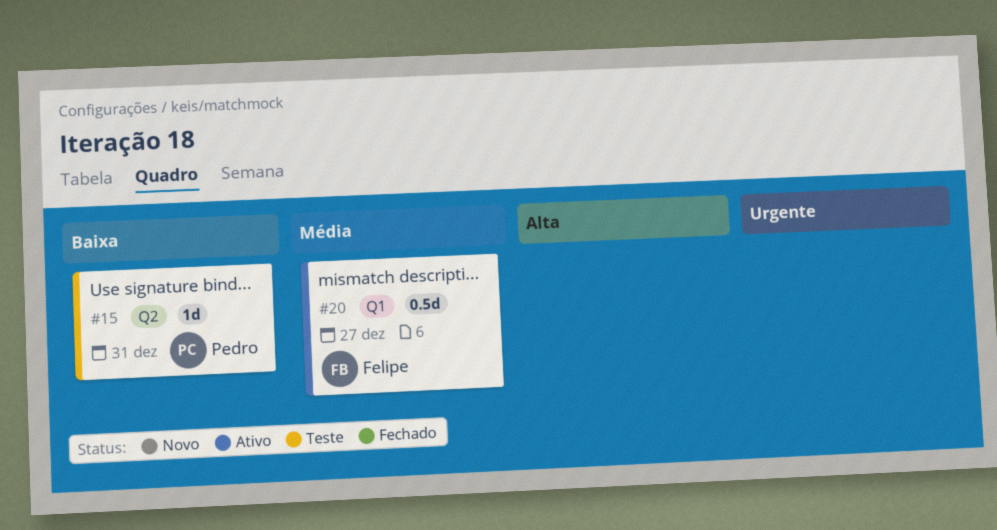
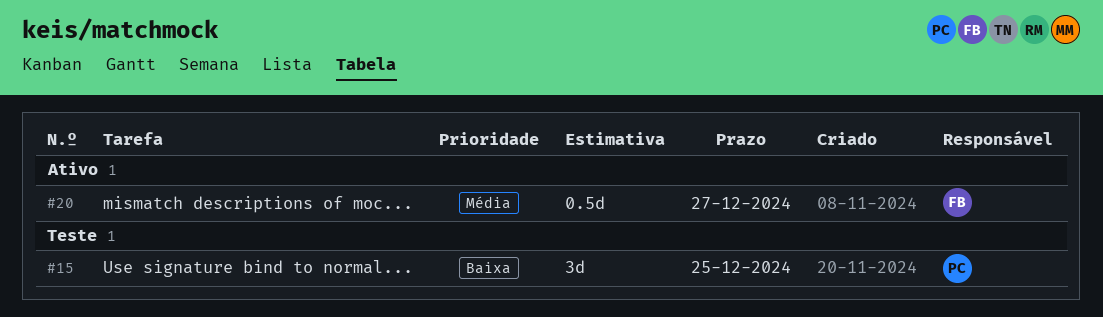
#15, estimate: 1d -> 3d
#15, due: Dec 31 -> Dec 25

